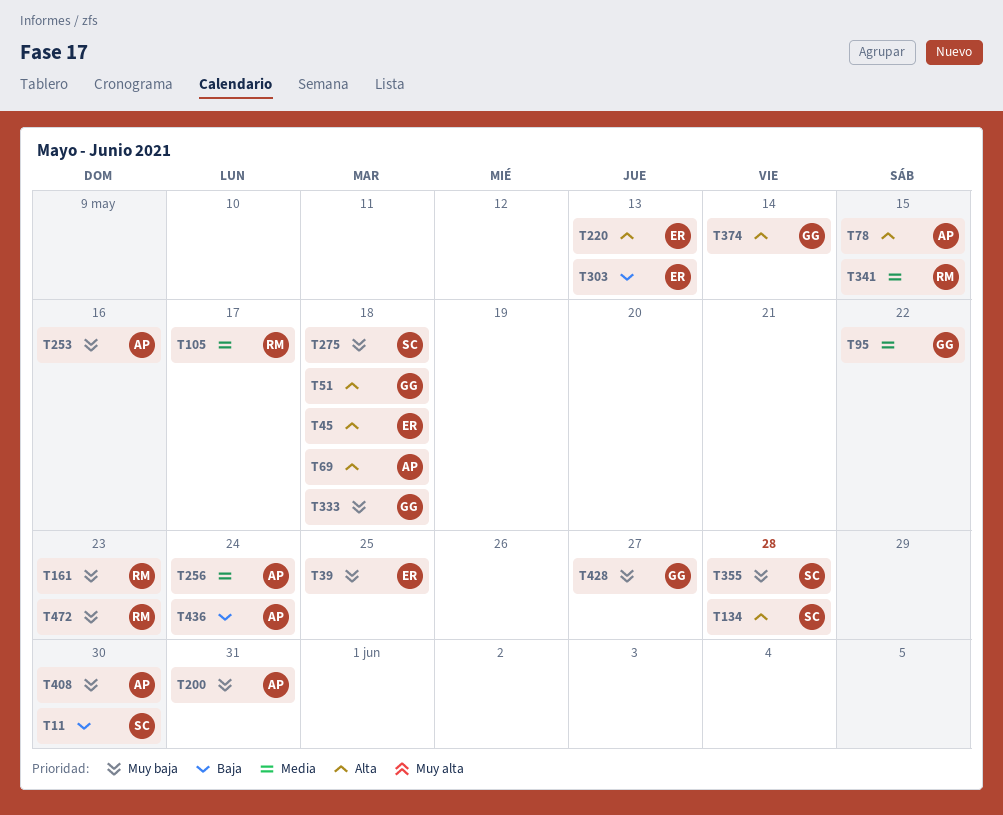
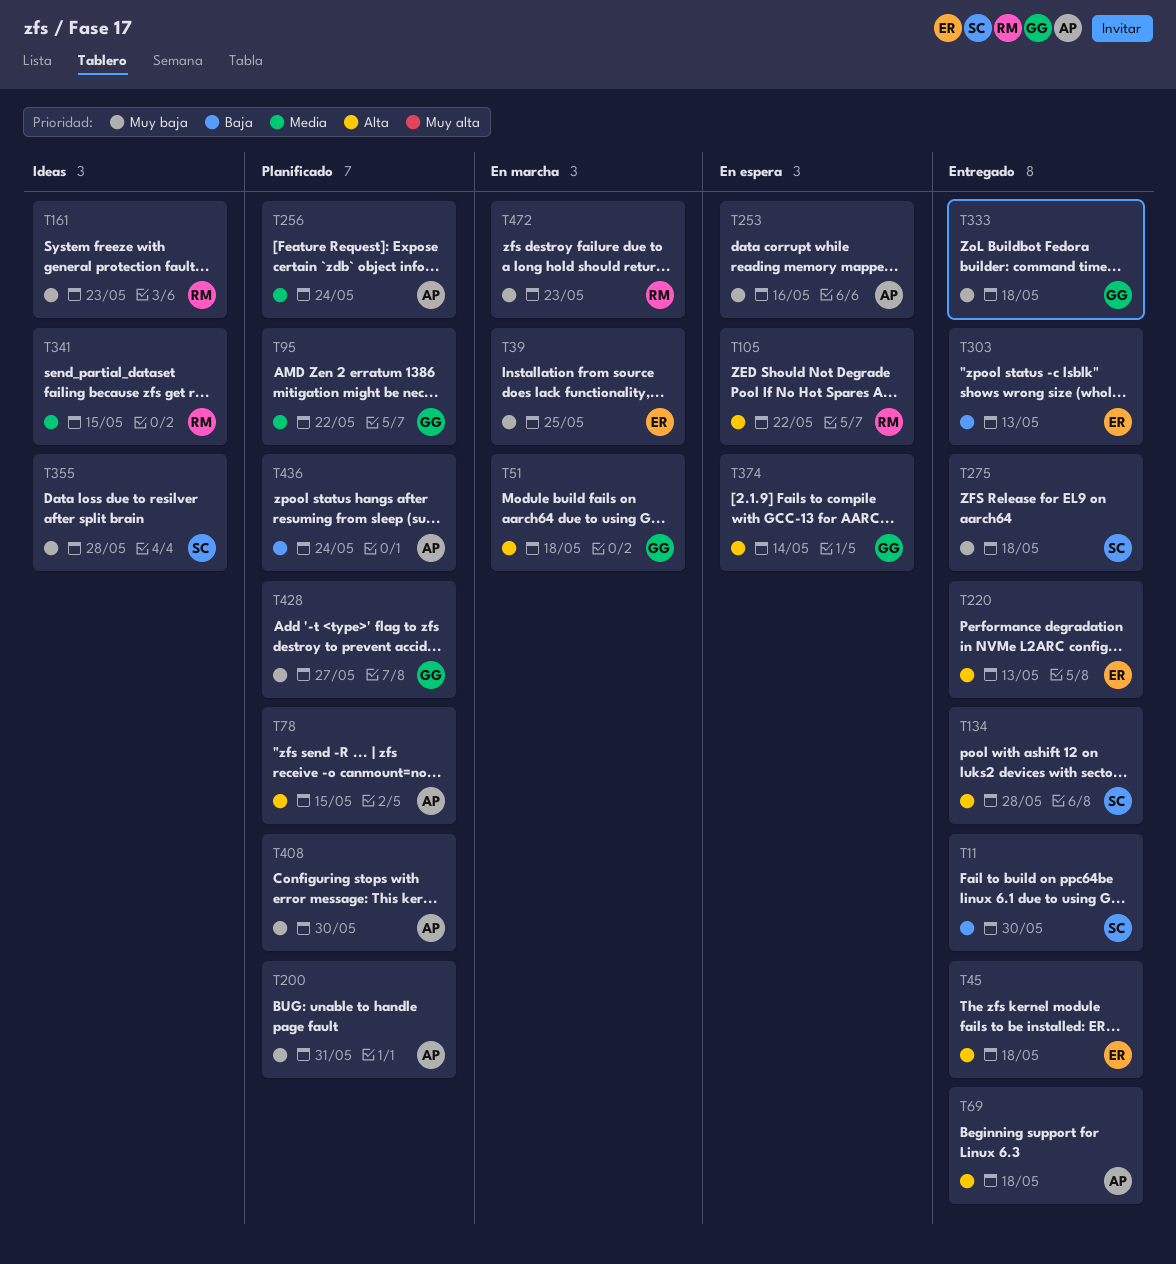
T105, priority: Media -> Alta
T105, due: May 17 -> May 22

